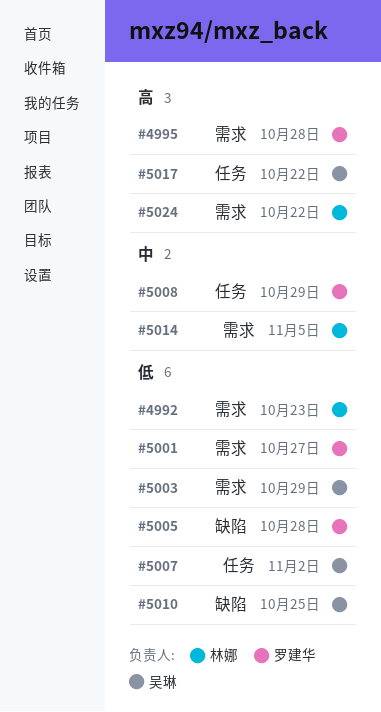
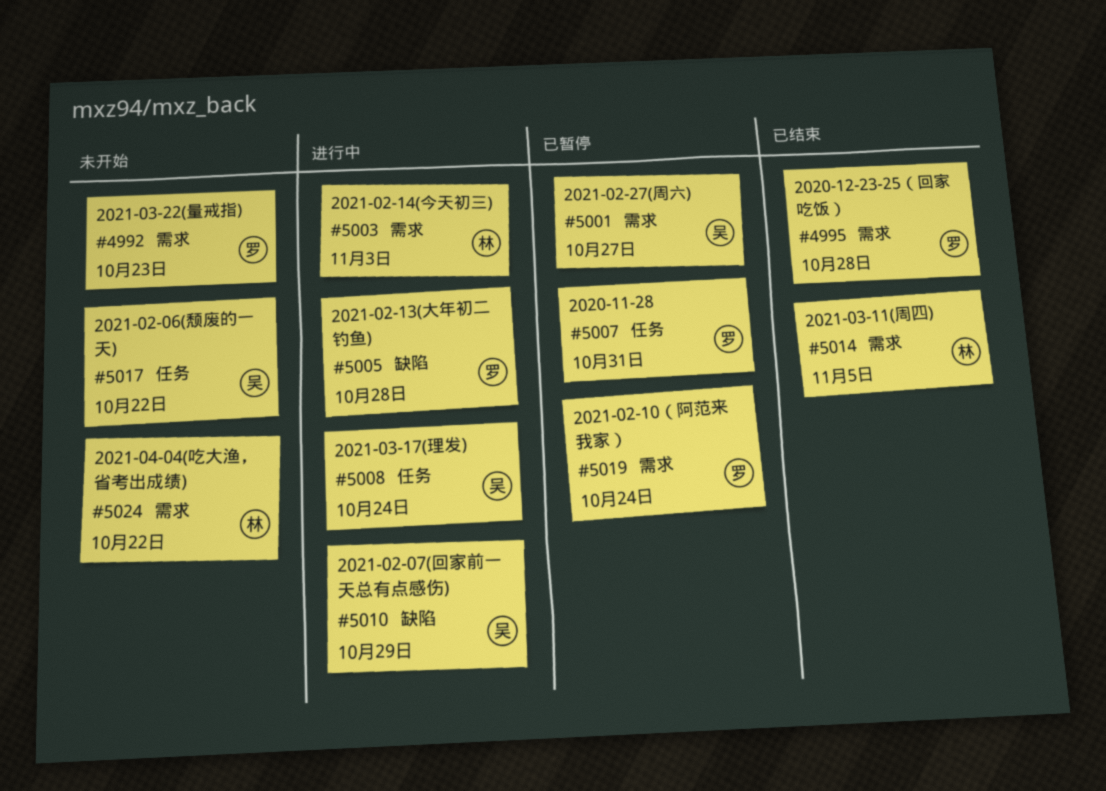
#4992, owner: 林娜 -> 罗建华
#5001, owner: 罗建华 -> 吴琳
#5003, owner: 吴琳 -> 林娜
#5003, due: Oct 29 -> Nov 3
#5007, owner: 吴琳 -> 罗建华
#5007, due: Nov 2 -> Oct 31
#5008, owner: 罗建华 -> 吴琳
#5008, due: Oct 29 -> Oct 24
#5010, due: Oct 25 -> Oct 29
#5019: none -> present

